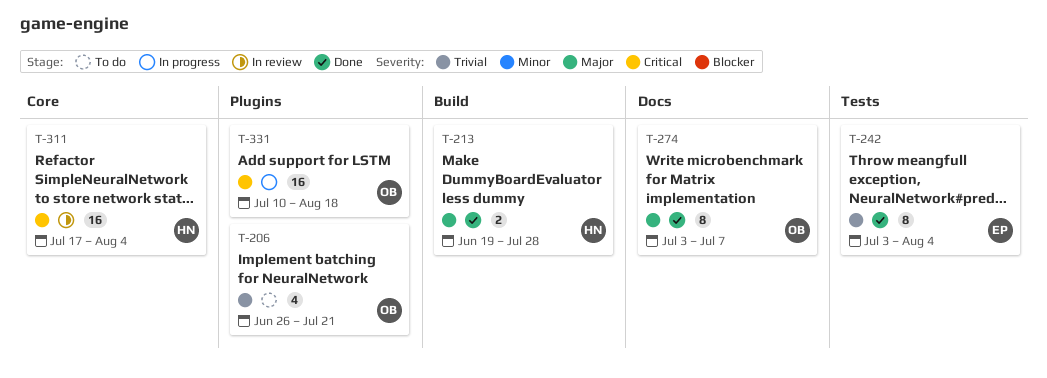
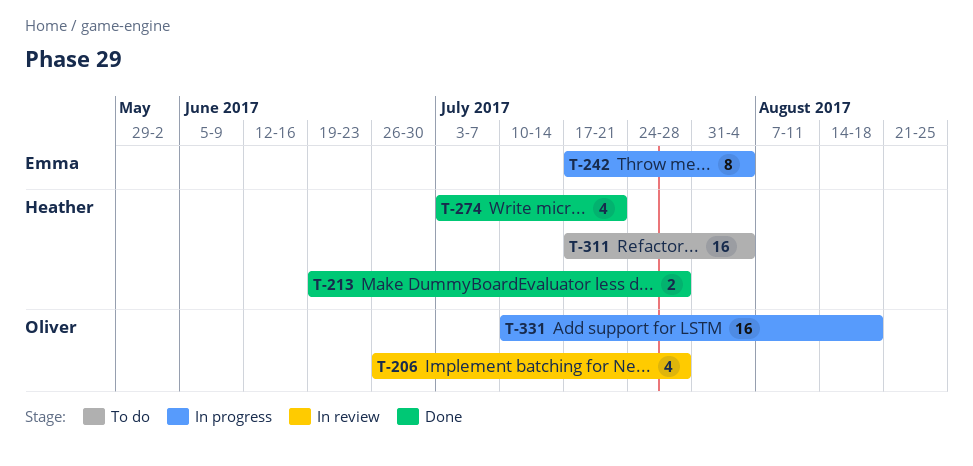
T-206, status: To do -> In review
T-206, due: Jul 21 -> Jul 28
T-242, status: Done -> In progress
T-242, start: Jul 3 -> Jul 17
T-274, owner: Oliver -> Heather
T-274, estimate: 8 -> 4
T-274, due: Jul 7 -> Jul 21
T-311, status: In review -> To do

